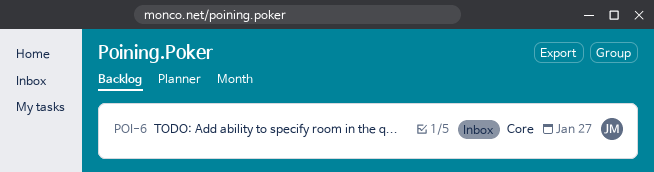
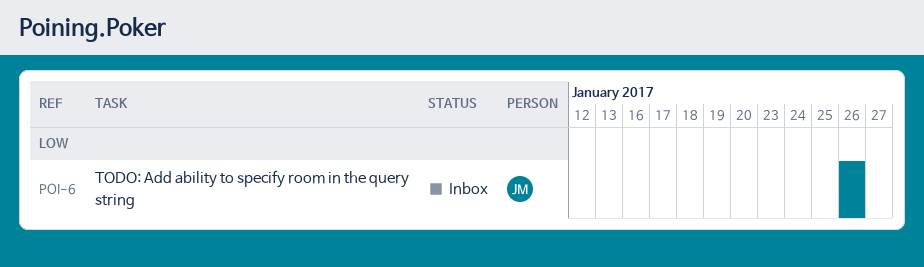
POI-6, due: Jan 27 -> Jan 26

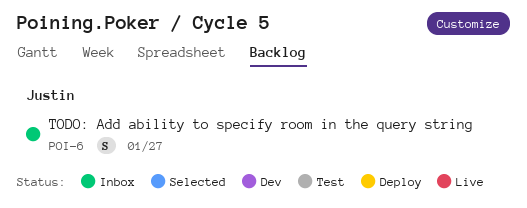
POI-6, due: Jan 26 -> Jan 27

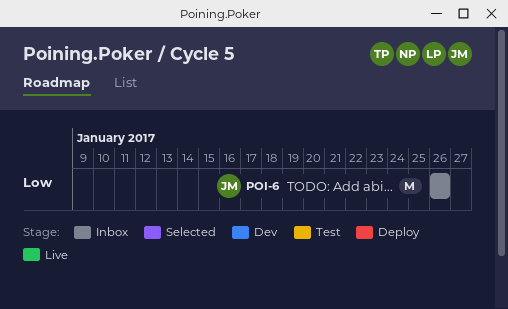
POI-6, estimate: S -> M
POI-6, due: Jan 27 -> Jan 26

